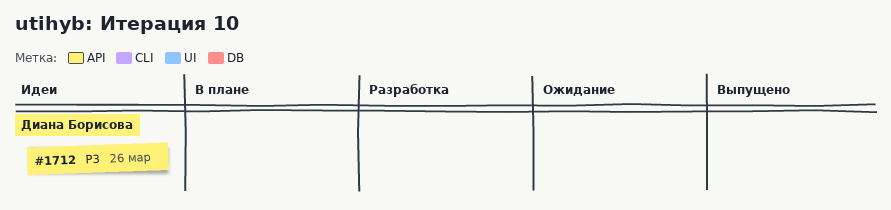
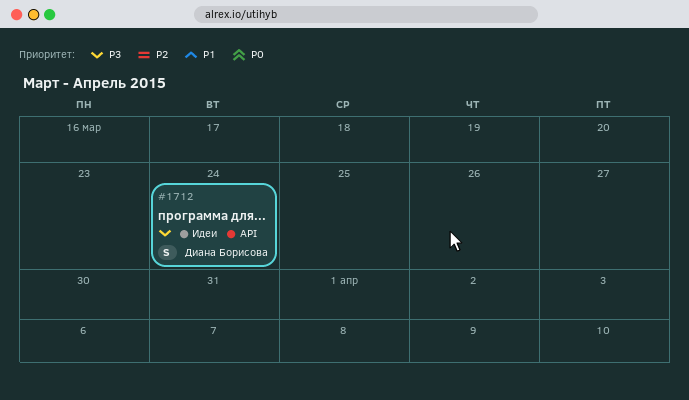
#1712, due: Mar 26 -> Mar 24

